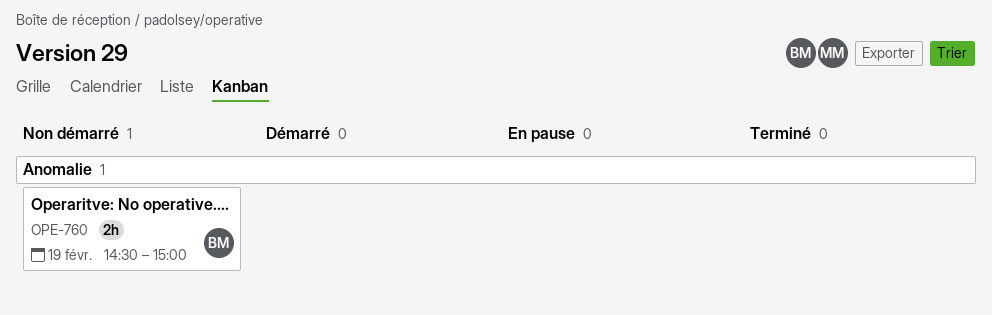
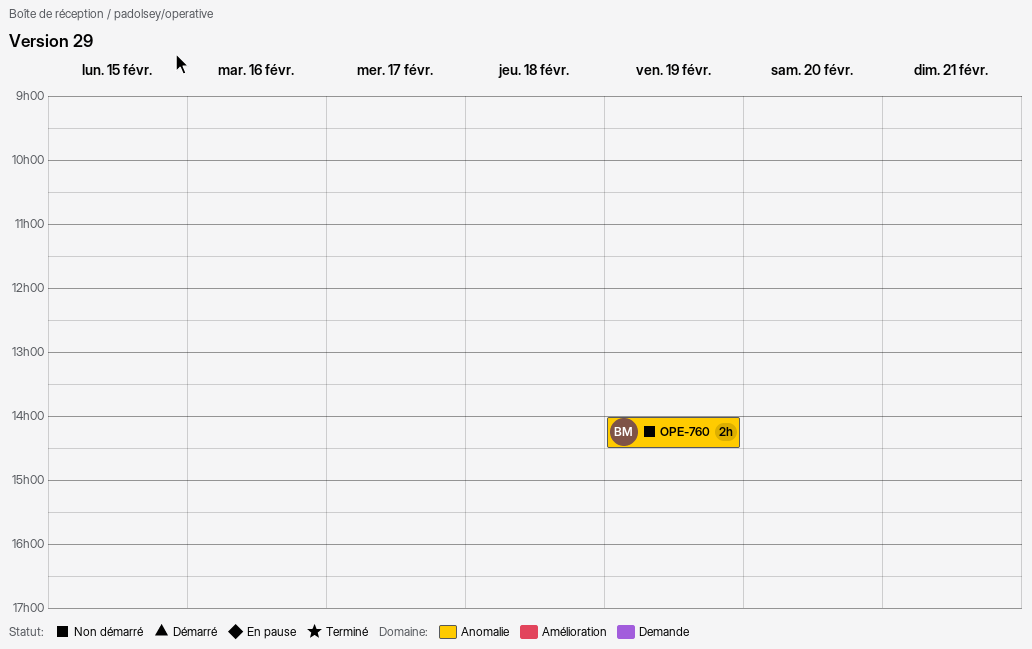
OPE-760, begins: 14:30 -> 14:00
OPE-760, ends: 15:00 -> 14:30

